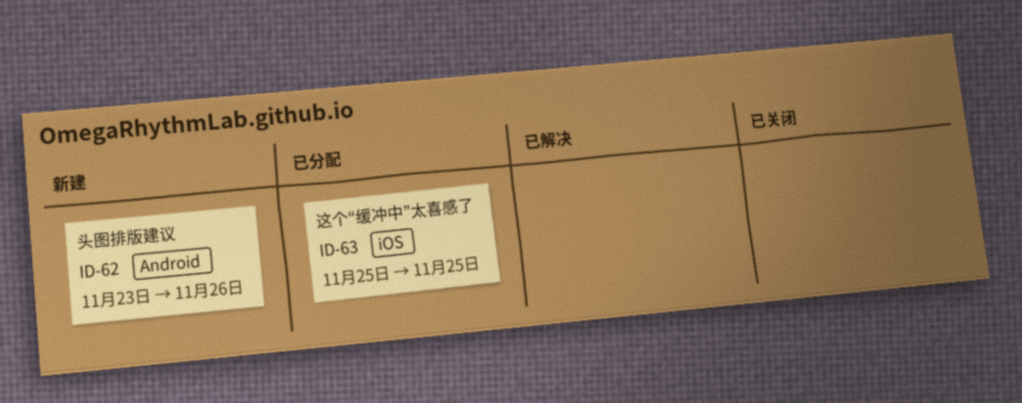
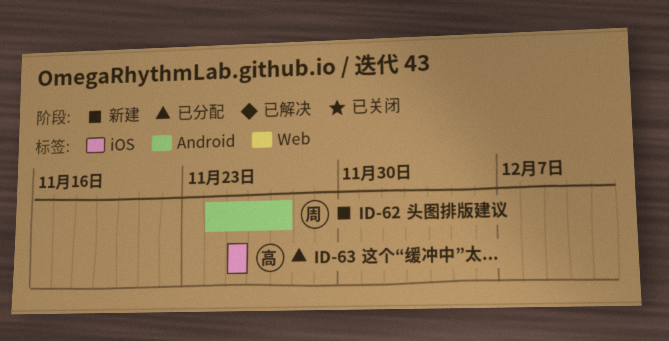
ID-62, start: Nov 23 -> Nov 24
ID-62, due: Nov 26 -> Nov 27

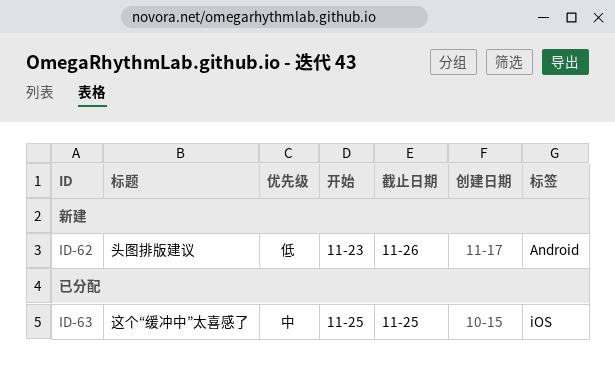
ID-62, start: Nov 24 -> Nov 23
ID-62, due: Nov 27 -> Nov 26

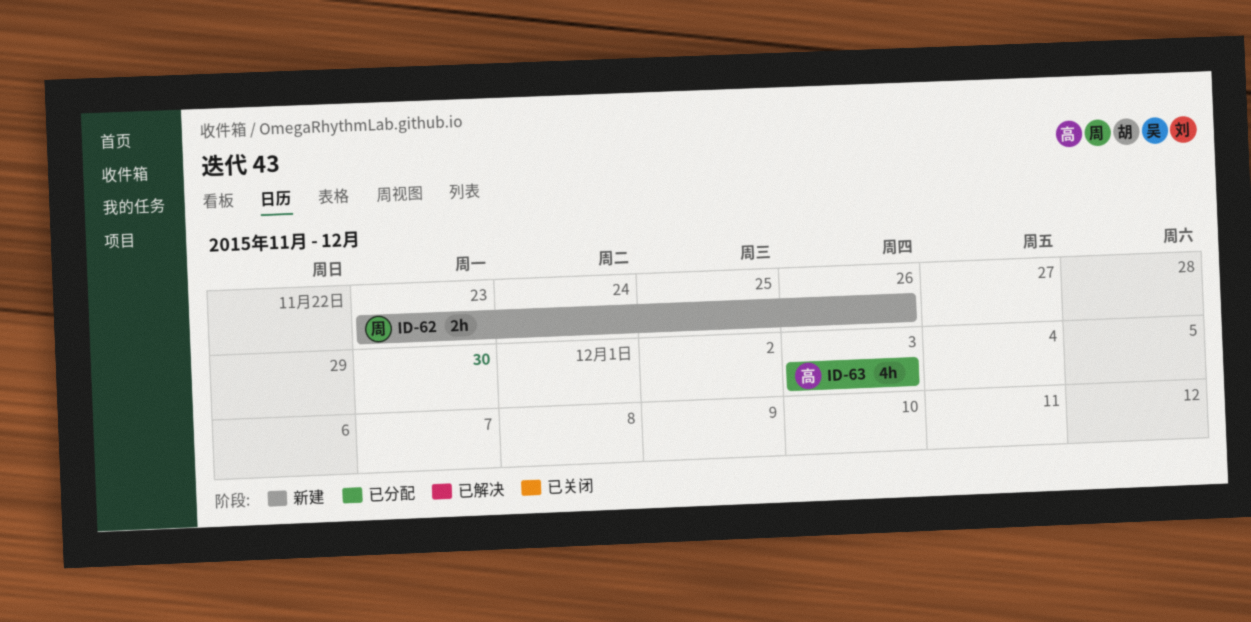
ID-63, start: Nov 25 -> Dec 3
ID-63, due: Nov 25 -> Dec 3

